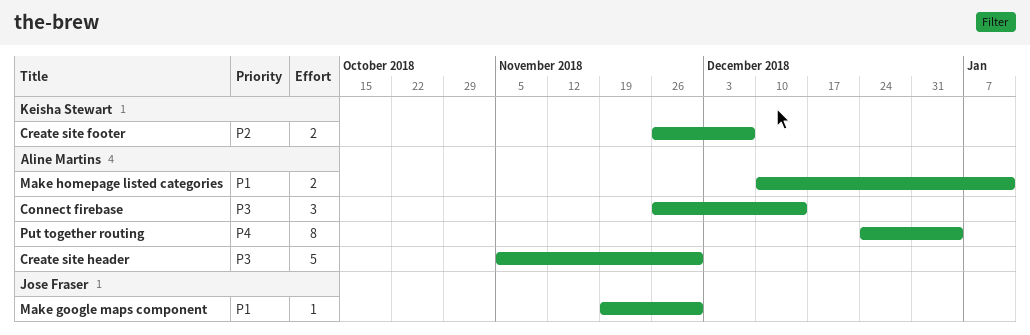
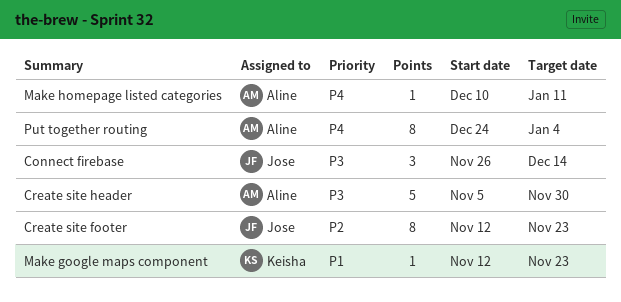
Connect firebase, owner: Aline Martins -> Jose Fraser
Create site footer, owner: Keisha Stewart -> Jose Fraser
Create site footer, estimate: 2 -> 8
Create site footer, start: Nov 26 -> Nov 12
Create site footer, due: Dec 7 -> Nov 23
Make google maps component, owner: Jose Fraser -> Keisha Stewart
Make google maps component, start: Nov 19 -> Nov 12
Make google maps component, due: Nov 30 -> Nov 23
Make homepage listed categories, priority: P1 -> P4
Make homepage listed categories, estimate: 2 -> 1

